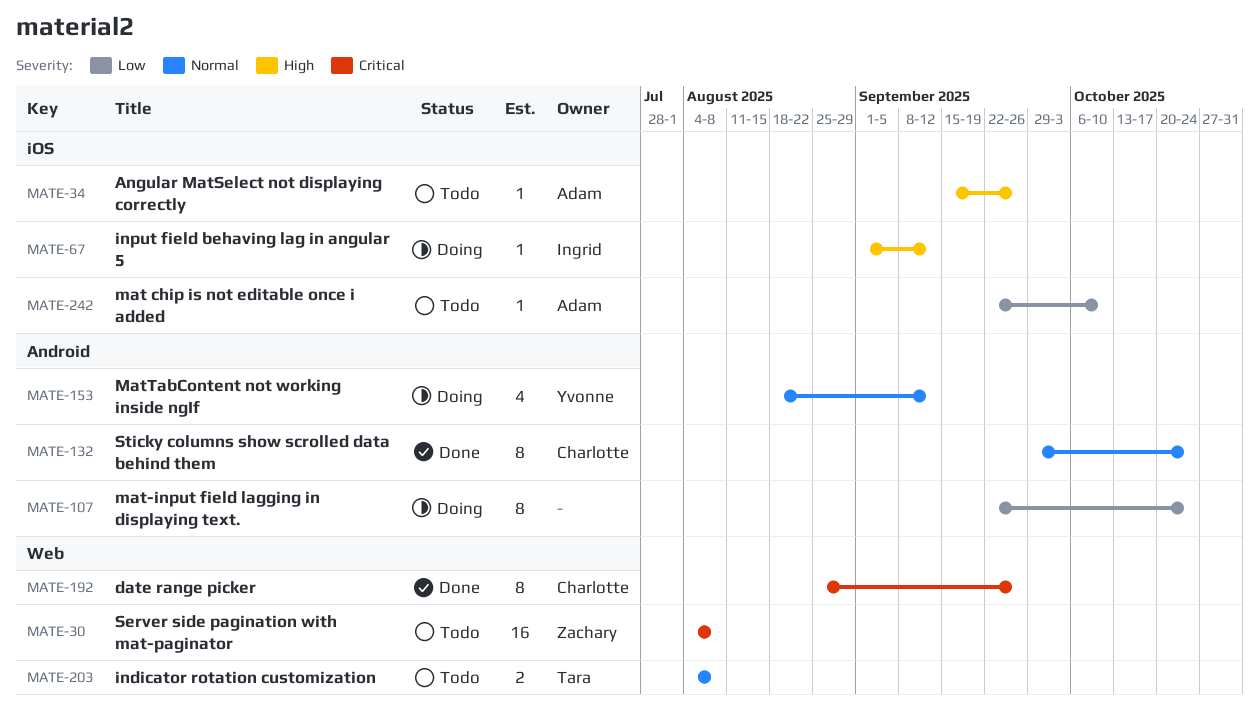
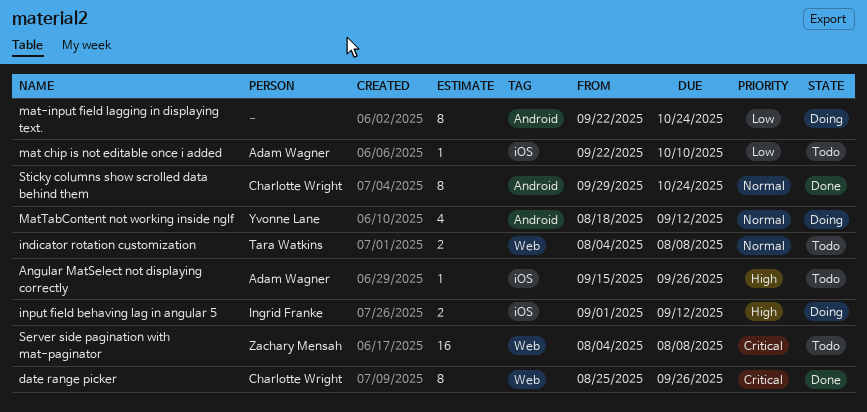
input field behaving lag in angular 5, estimate: 1 -> 2

